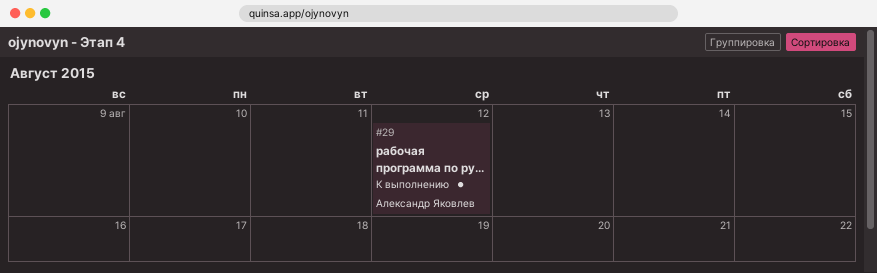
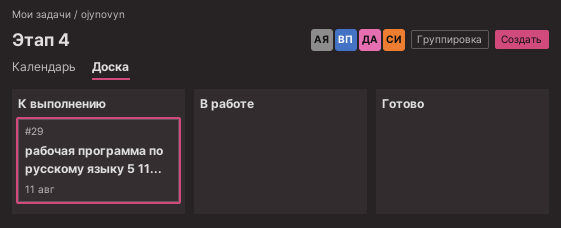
#29, due: Aug 12 -> Aug 11

